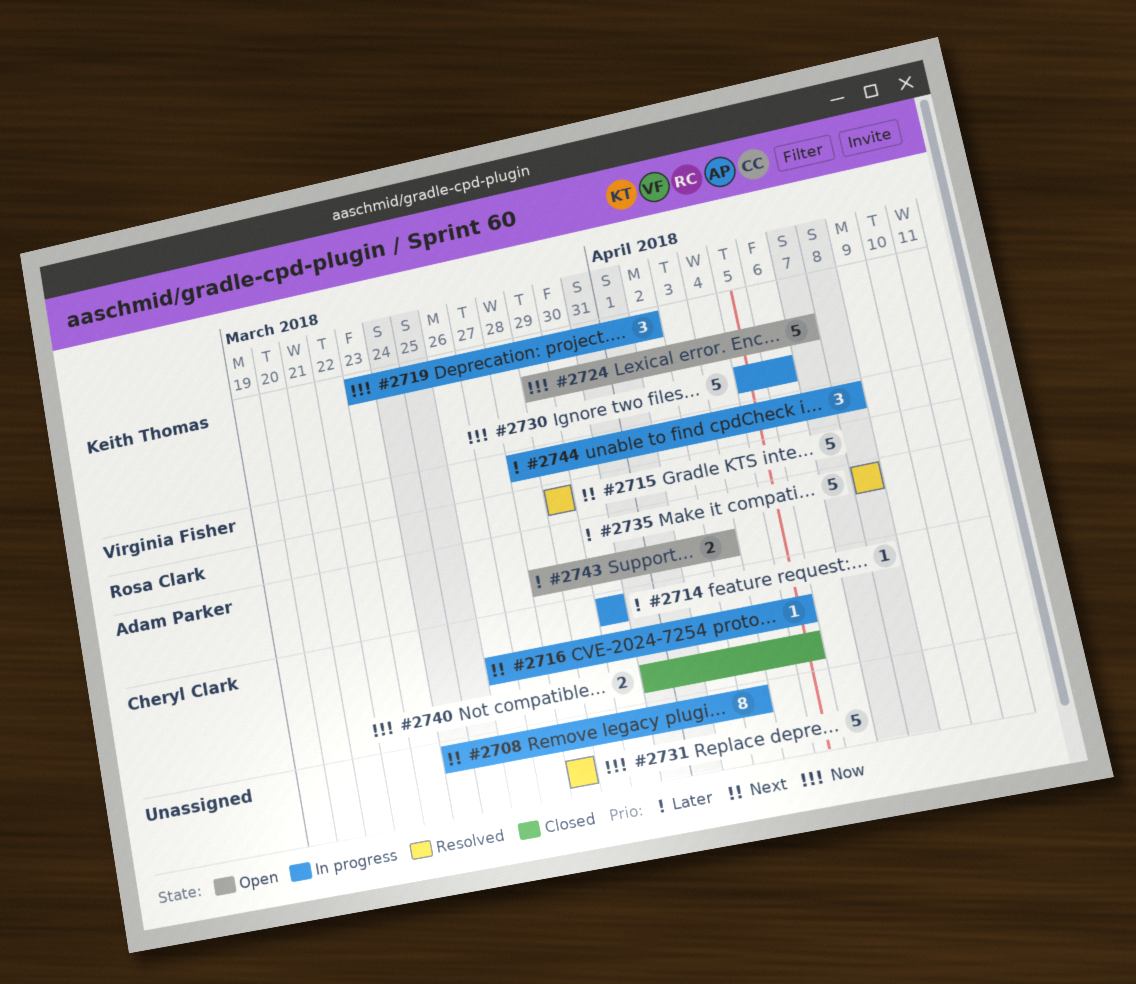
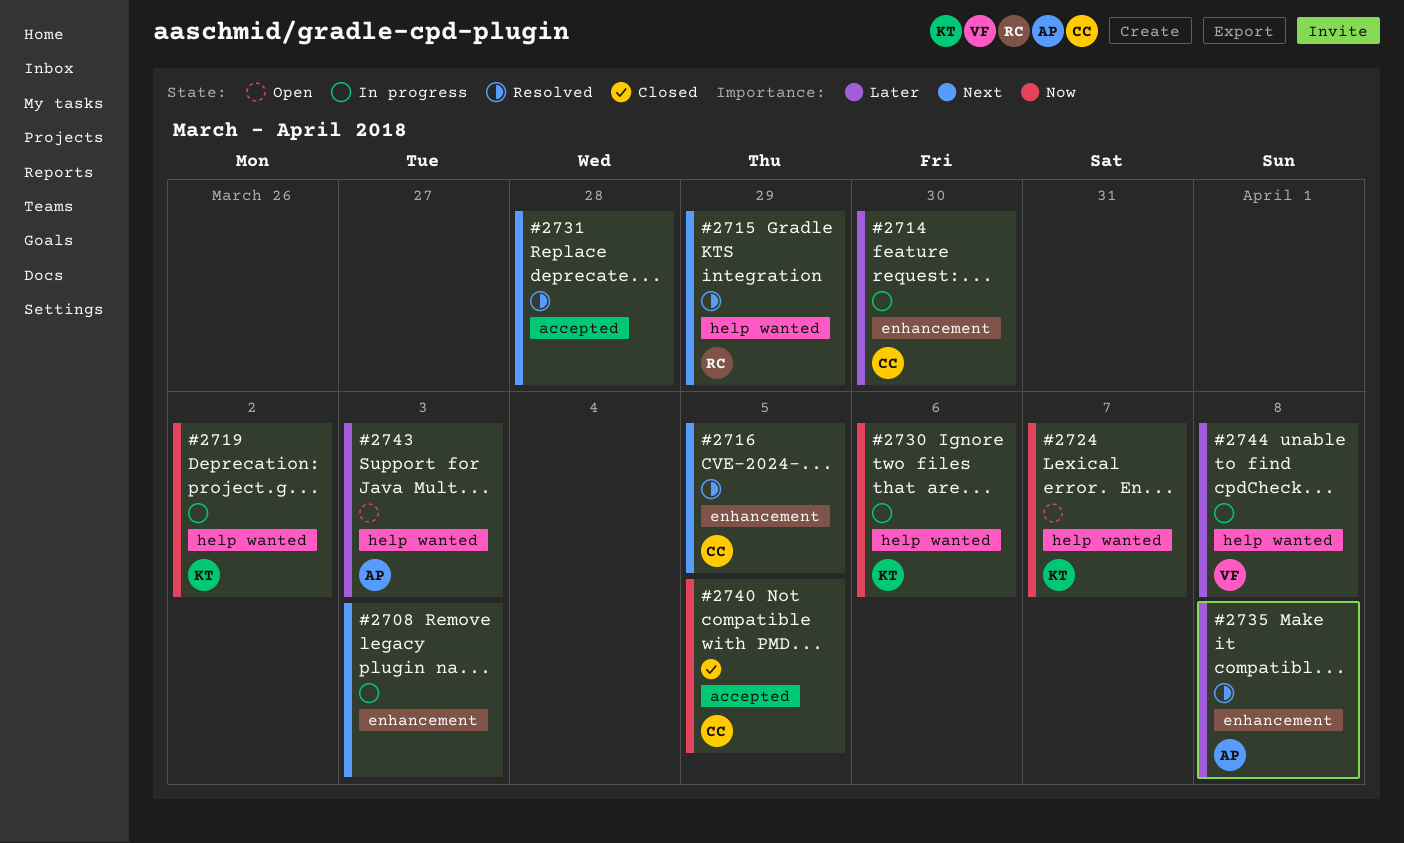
#2716, status: In progress -> Resolved
#2731, priority: Now -> Next

